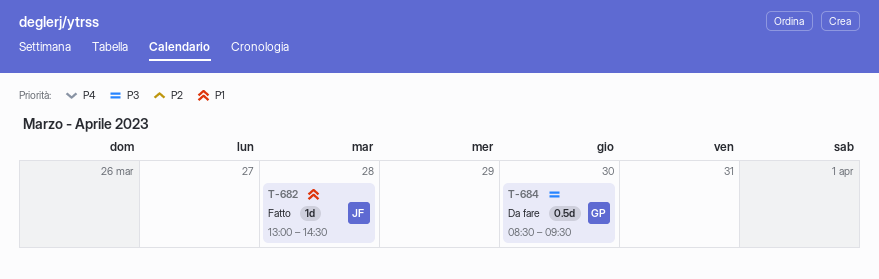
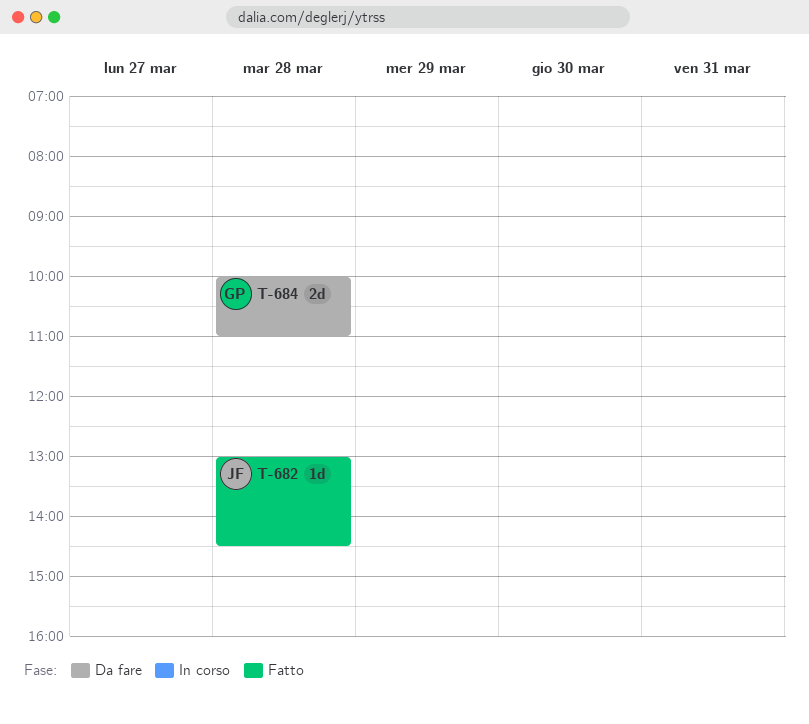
T-684, estimate: 0.5d -> 2d
T-684, day: Mar 30 -> Mar 28
T-684, begins: 08:30 -> 10:00
T-684, ends: 09:30 -> 11:00

